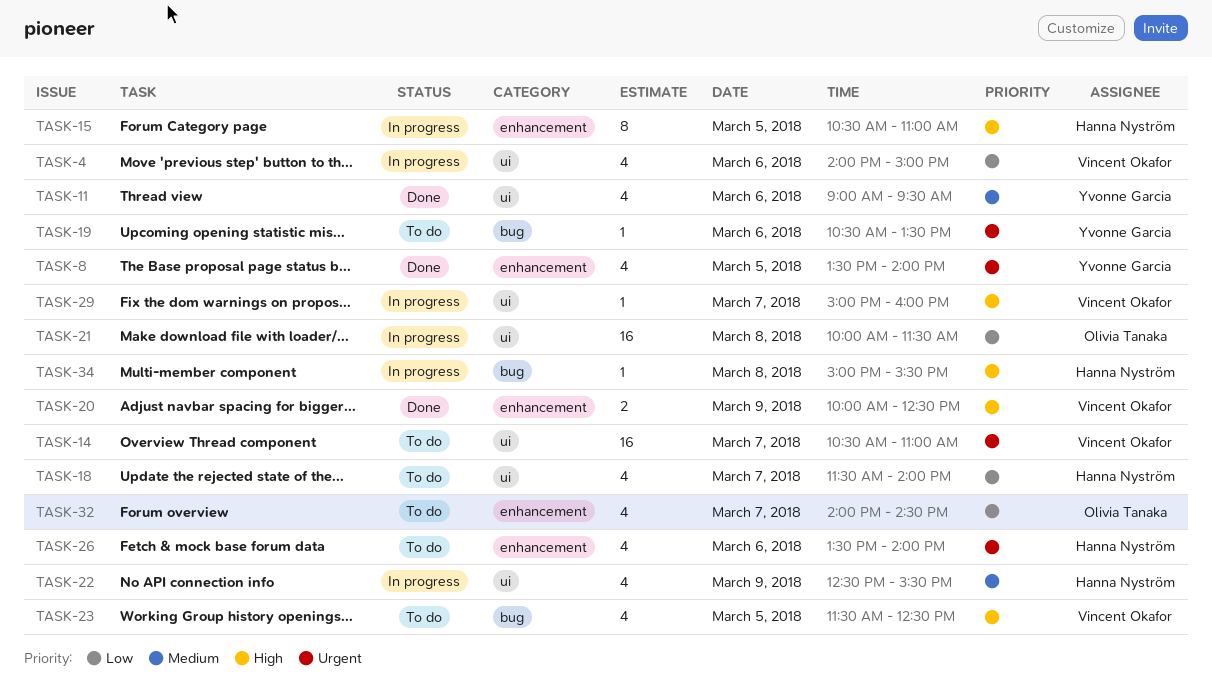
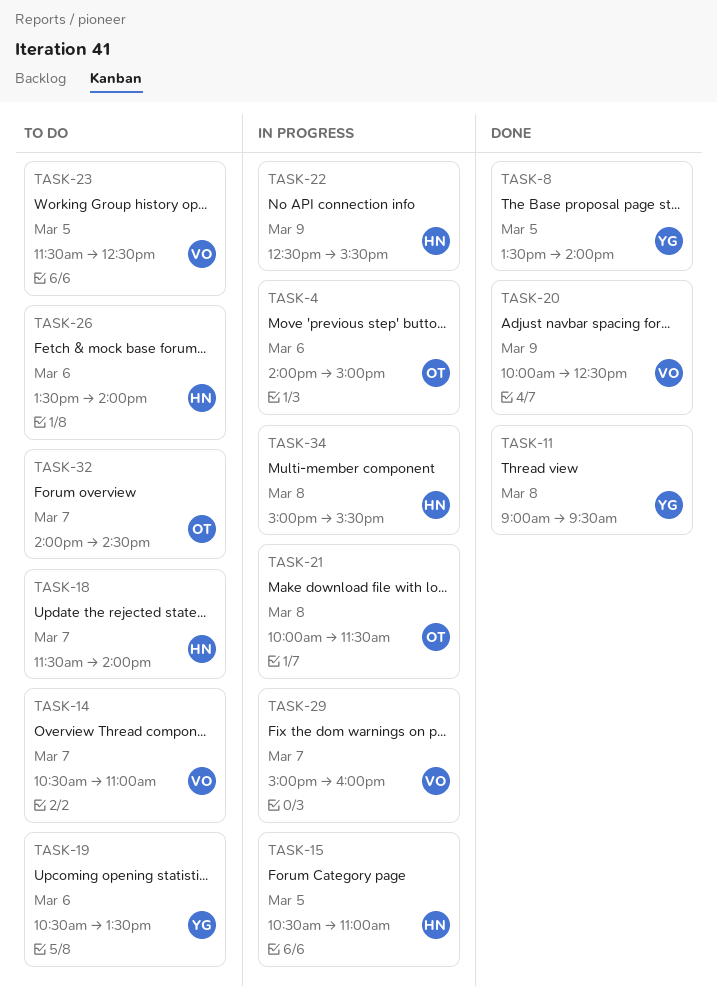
TASK-4, owner: Vincent Okafor -> Olivia Tanaka
TASK-11, day: Mar 6 -> Mar 8

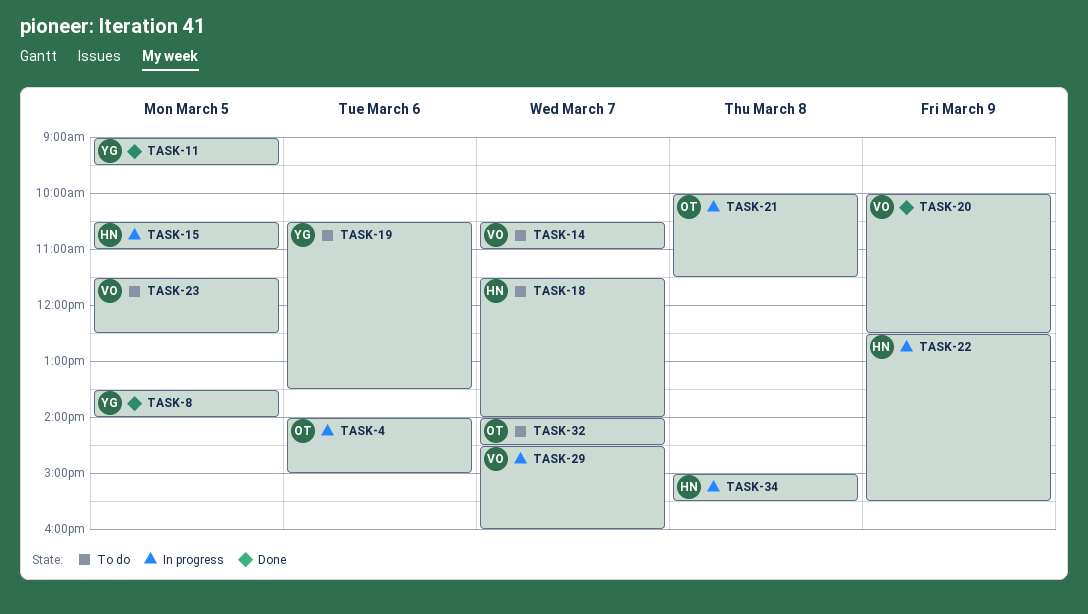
TASK-11, day: Mar 8 -> Mar 5
TASK-26: present -> none
TASK-29, begins: 15:00 -> 14:30

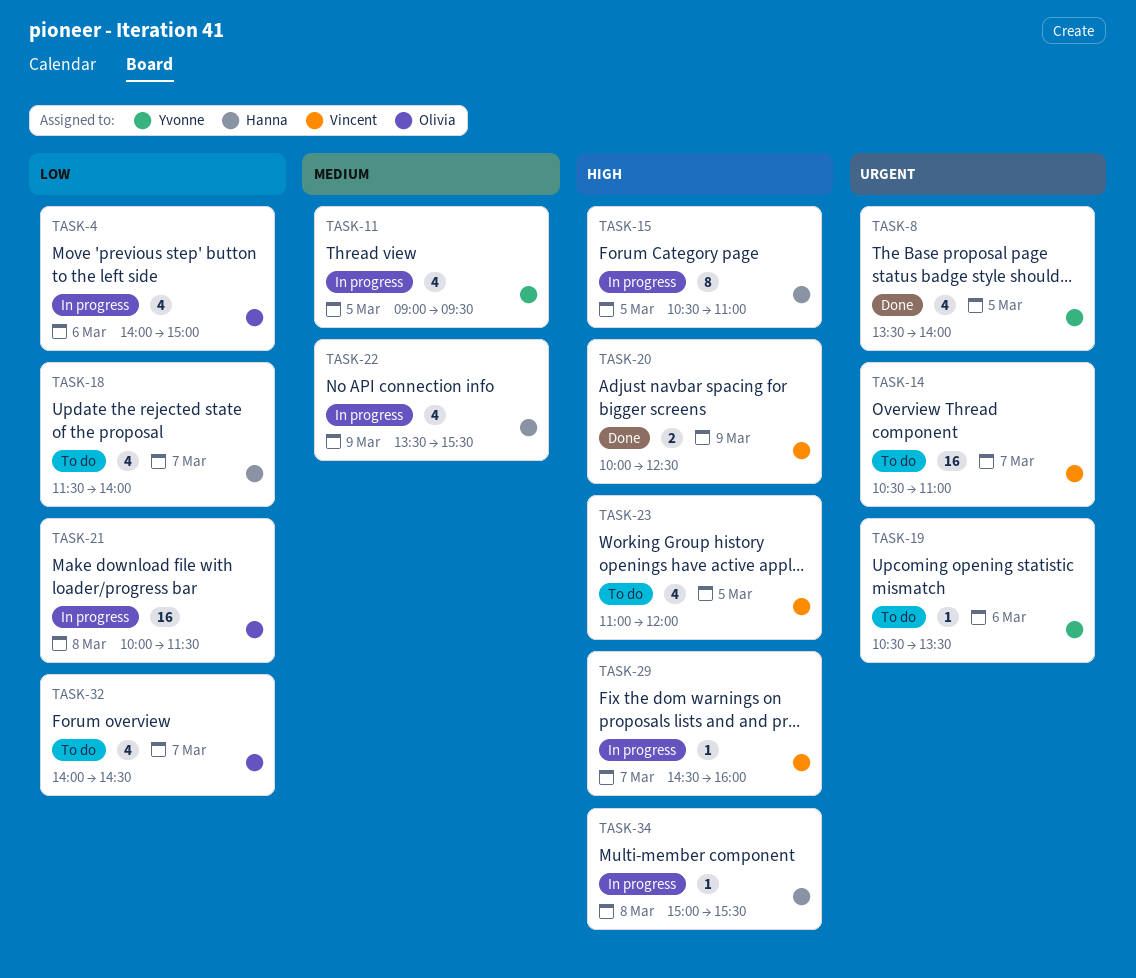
TASK-11, status: Done -> In progress
TASK-22, begins: 12:30 -> 13:30
TASK-23, begins: 11:30 -> 11:00
TASK-23, ends: 12:30 -> 12:00

